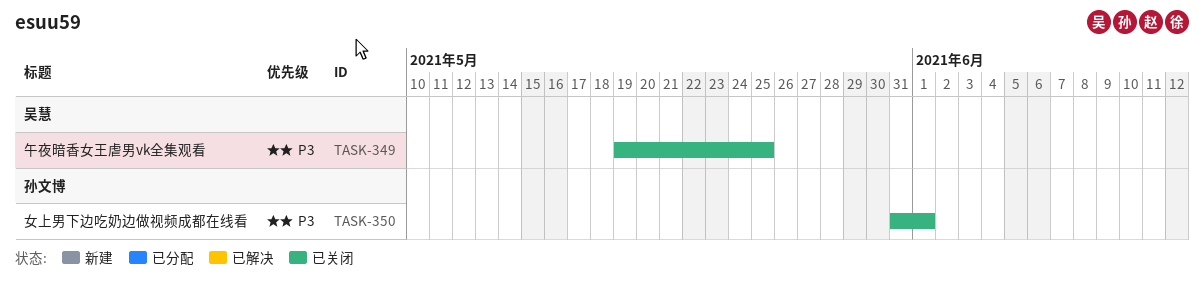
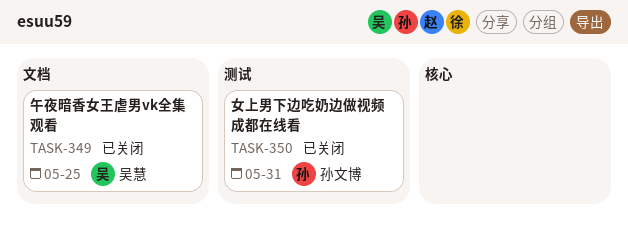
TASK-350, due: Jun 1 -> May 31

